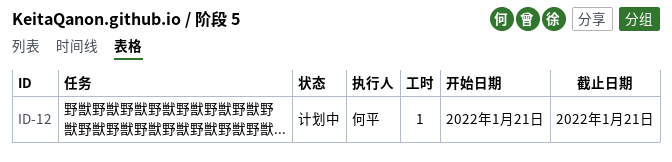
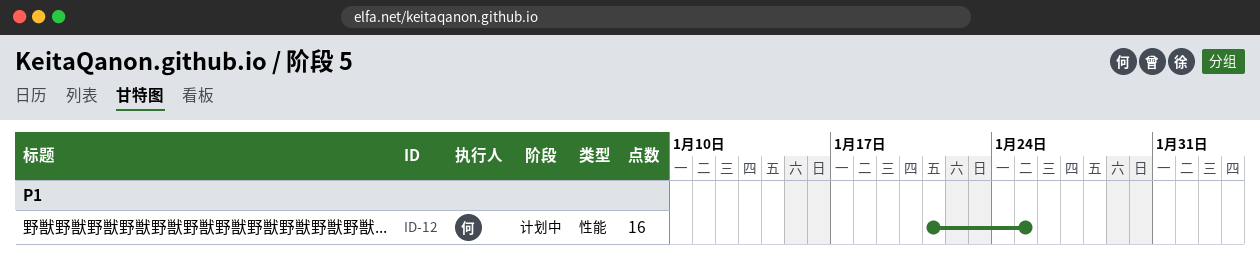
ID-12, estimate: 1 -> 16
ID-12, due: Jan 21 -> Jan 25

